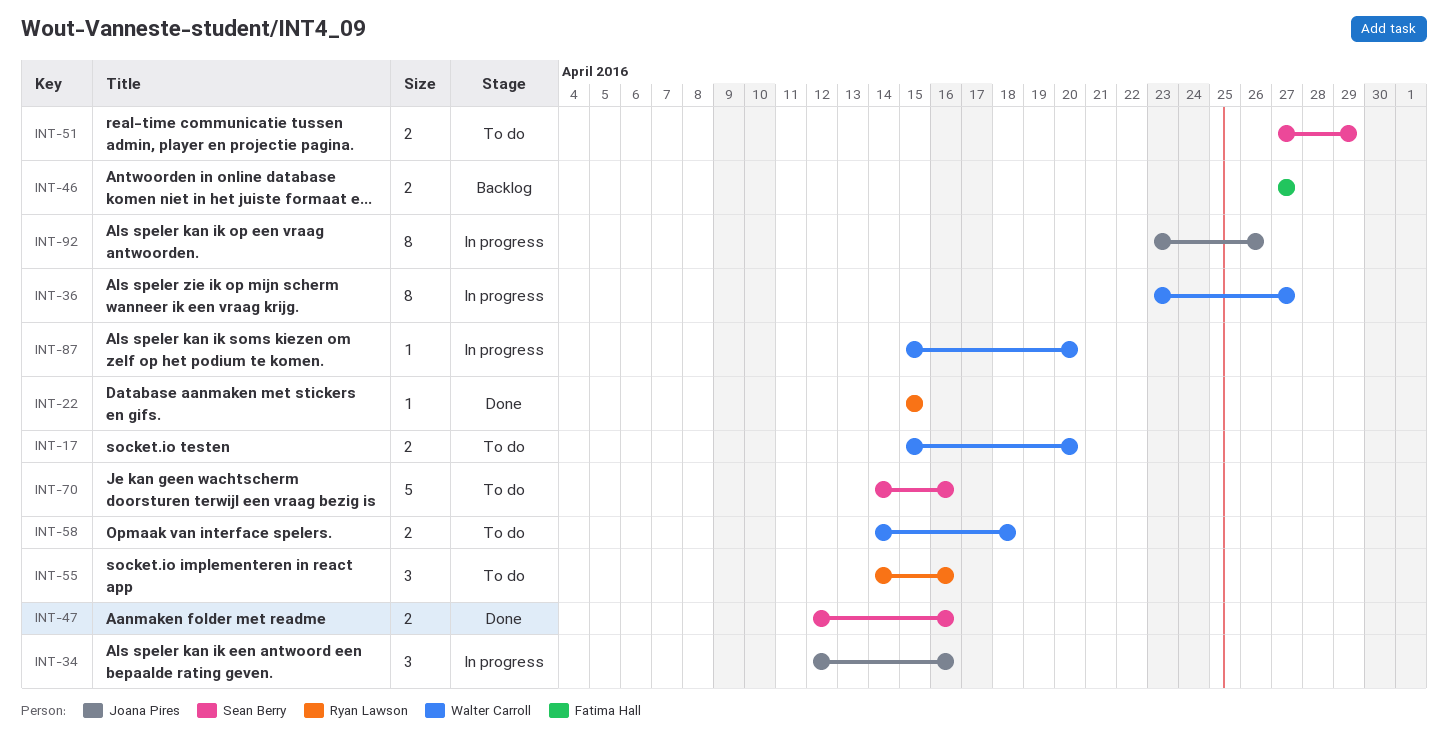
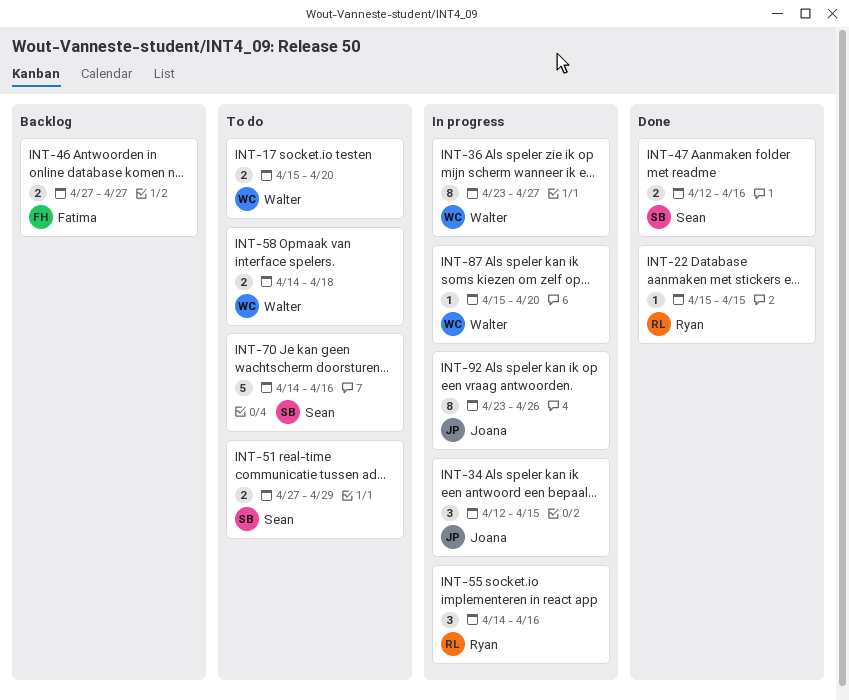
INT-34, due: Apr 16 -> Apr 15
INT-55, status: To do -> In progress

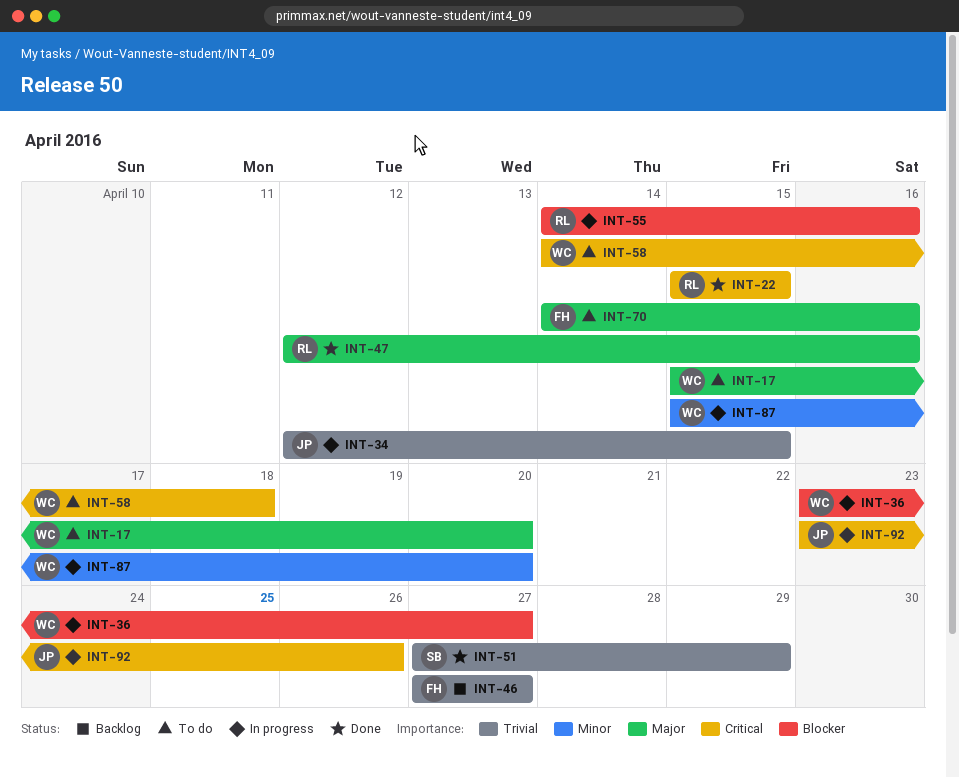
INT-47, owner: Sean -> Ryan
INT-51, status: To do -> Done
INT-70, owner: Sean -> Fatima

